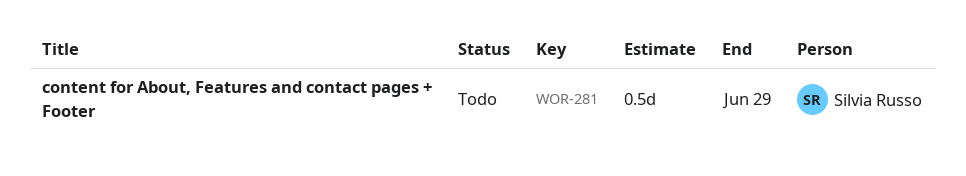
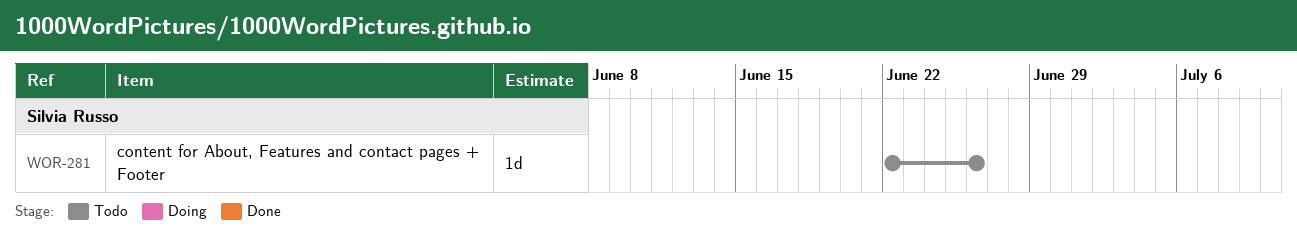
WOR-281, estimate: 0.5d -> 1d
WOR-281, due: Jun 29 -> Jun 26

